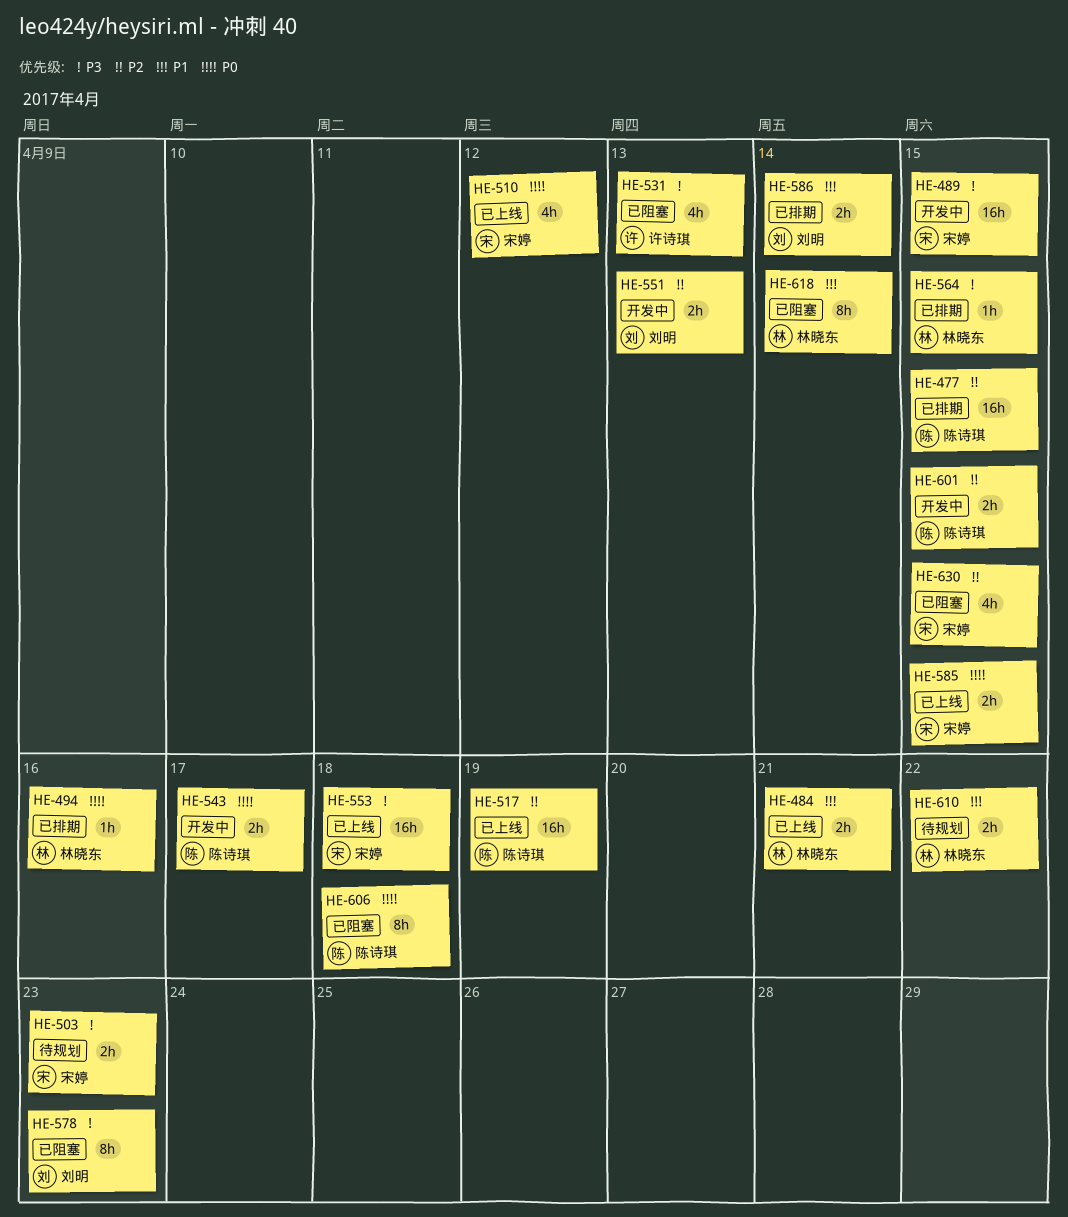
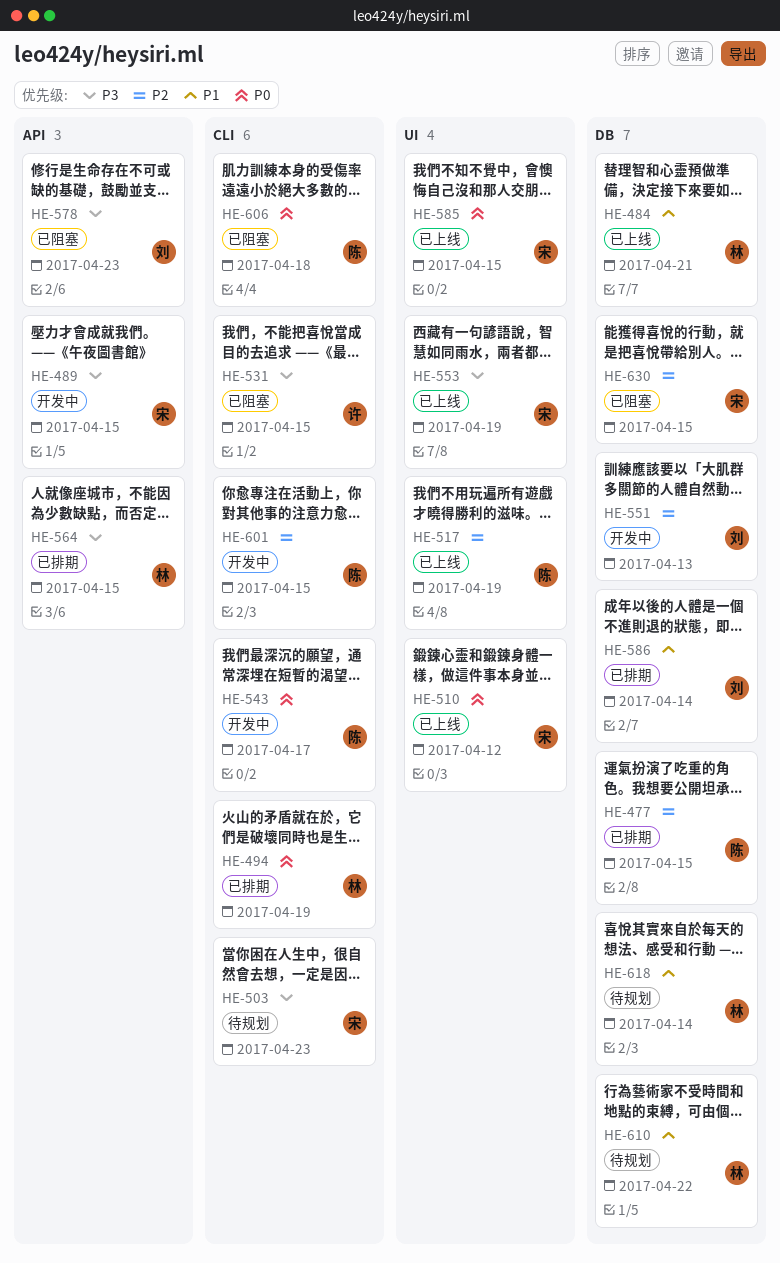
HE-494, due: Apr 16 -> Apr 19
HE-531, due: Apr 13 -> Apr 15
HE-553, due: Apr 18 -> Apr 19
HE-618, status: 已阻塞 -> 待规划

